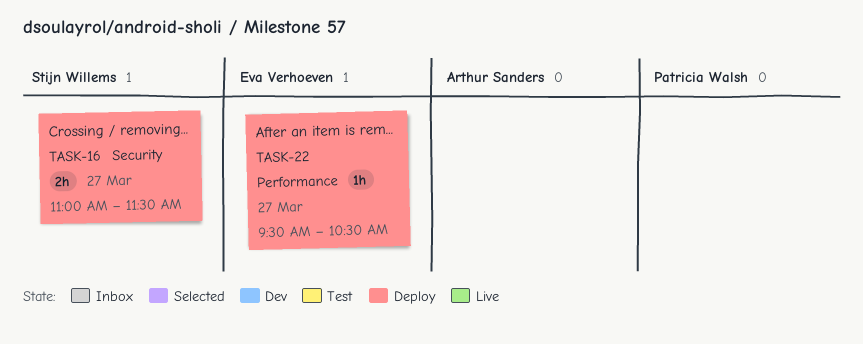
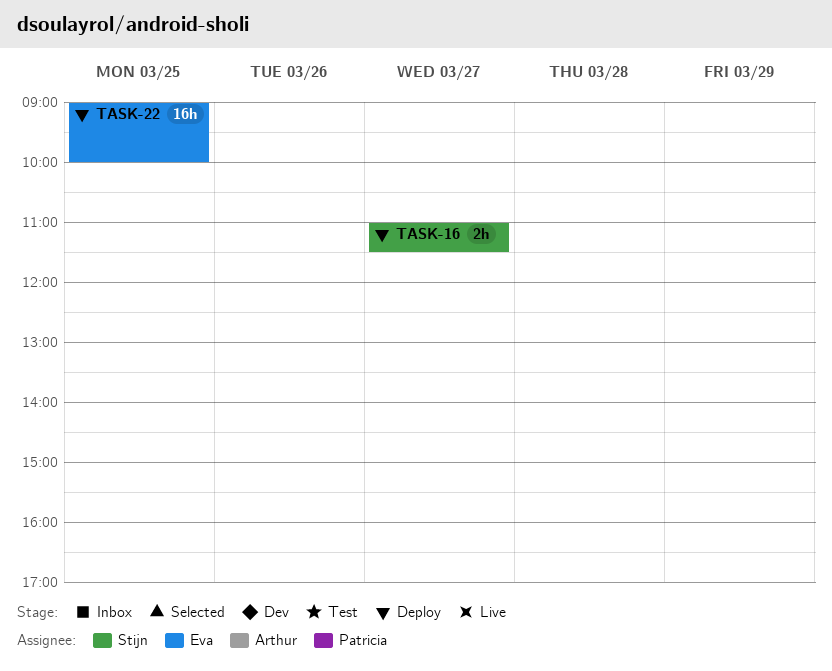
TASK-22, estimate: 1h -> 16h
TASK-22, day: Mar 27 -> Mar 25
TASK-22, begins: 09:30 -> 09:00
TASK-22, ends: 10:30 -> 10:00

